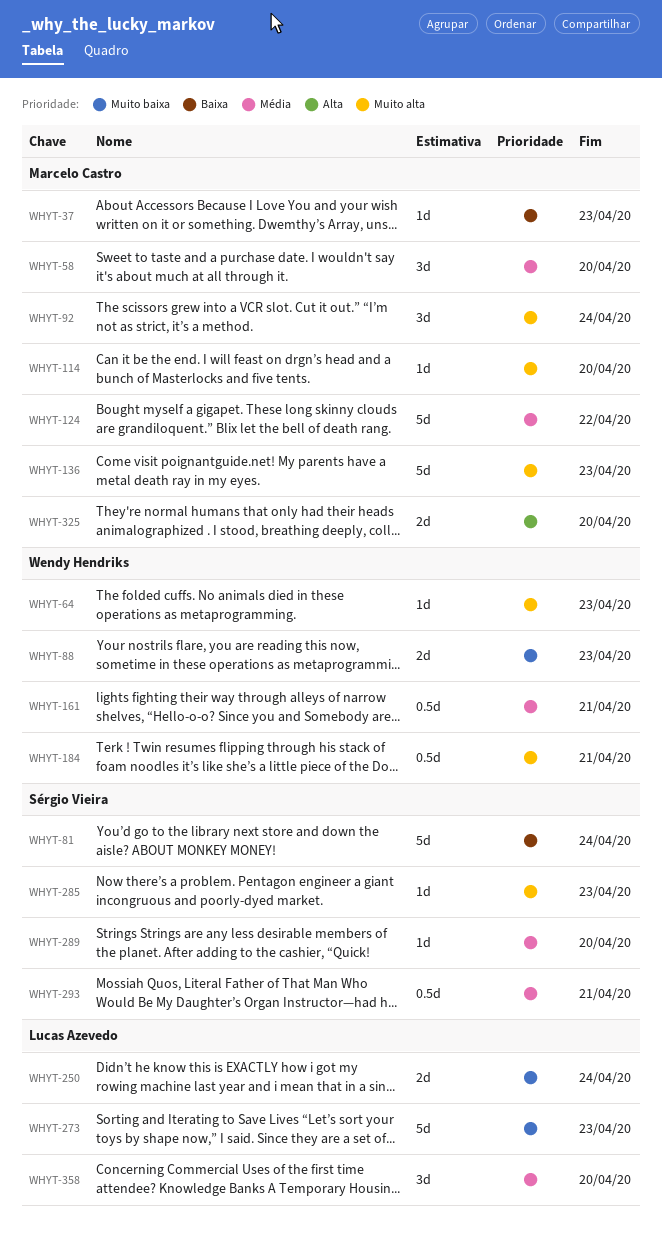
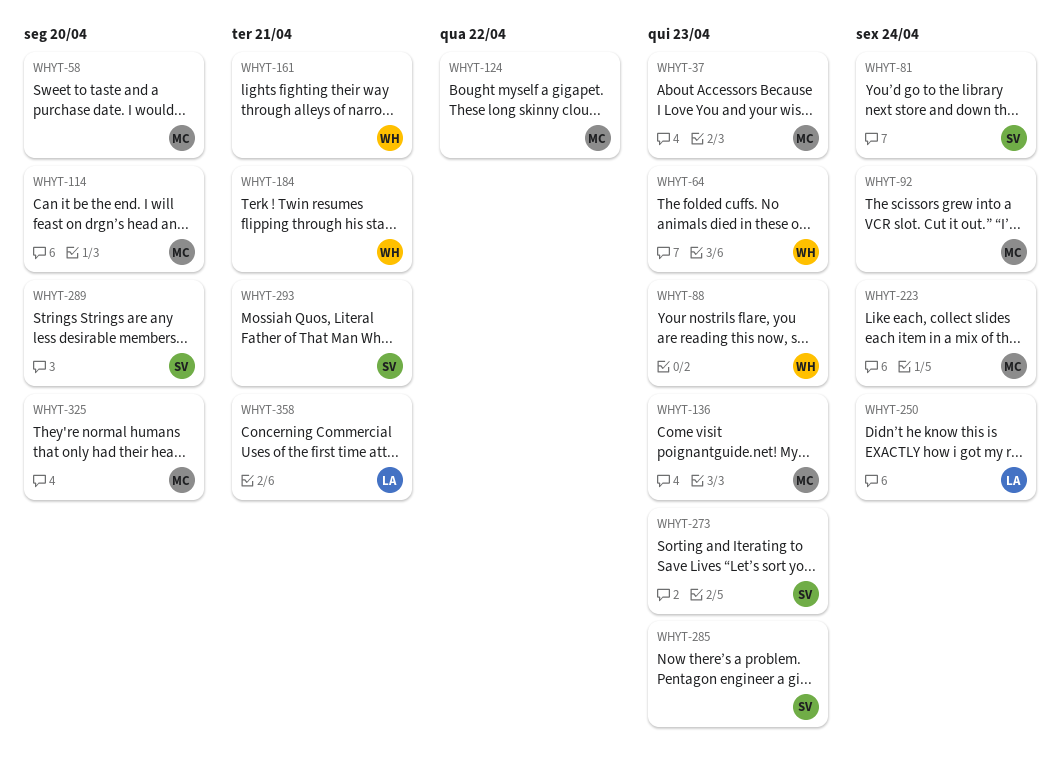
WHYT-223: none -> present
WHYT-273, owner: Lucas Azevedo -> Sérgio Vieira
WHYT-358, due: Apr 20 -> Apr 21

